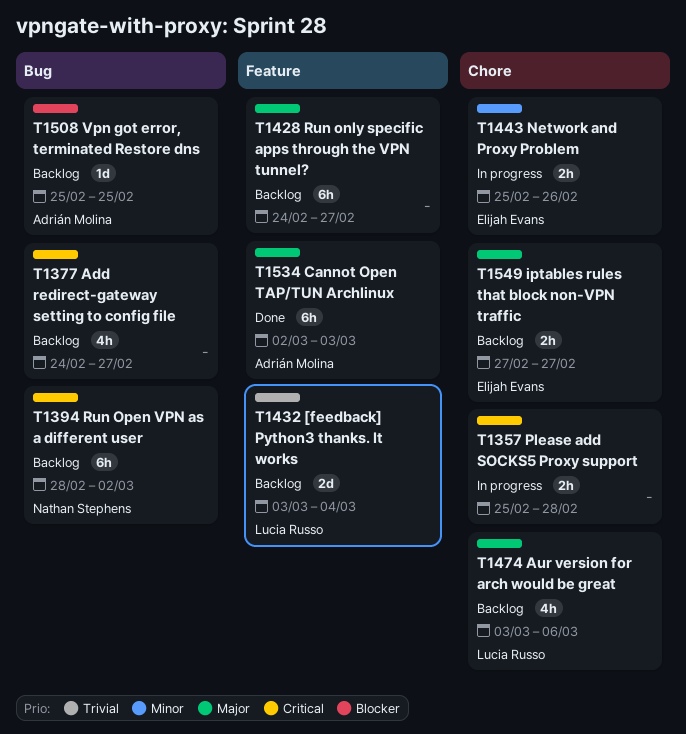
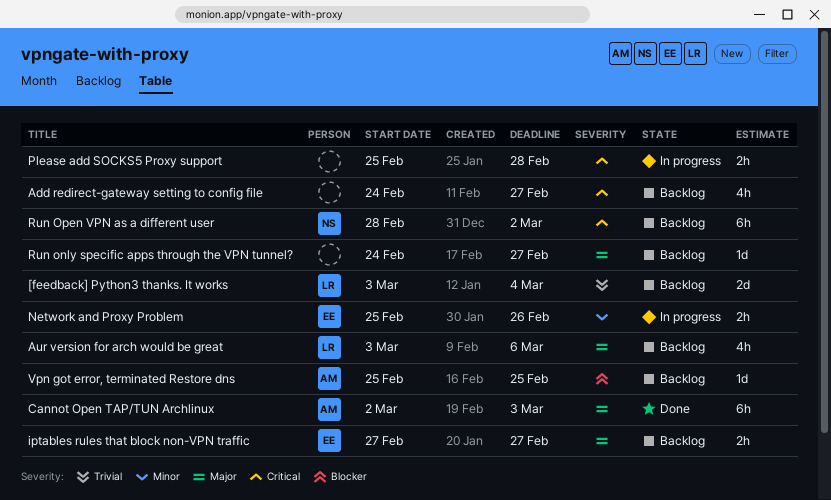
Run only specific apps through the VPN tunnel?, estimate: 6h -> 1d

